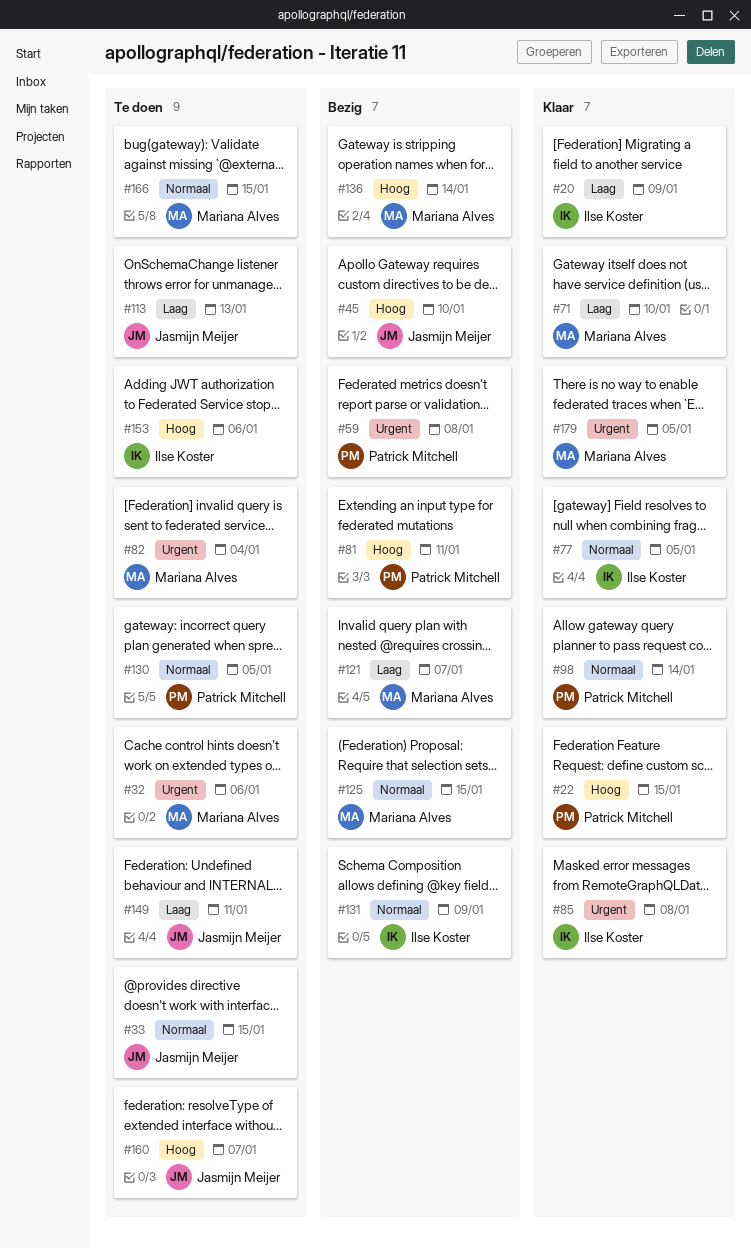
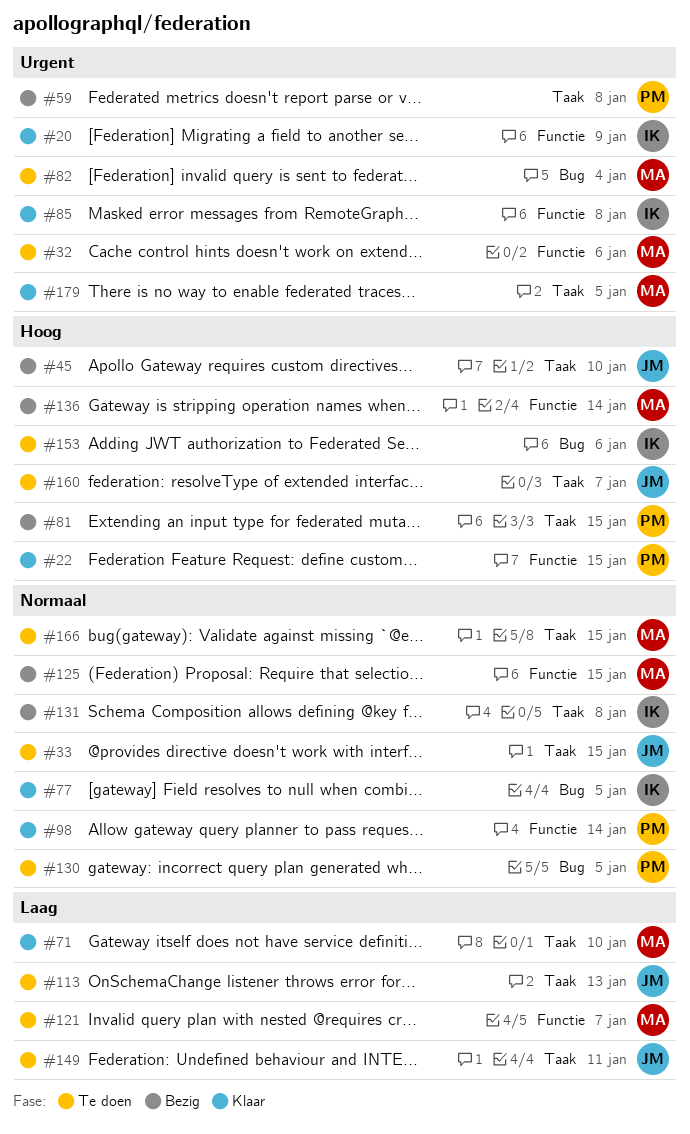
#20, priority: Laag -> Urgent
#81, due: Jan 11 -> Jan 15
#121, status: Bezig -> Te doen
#131, due: Jan 9 -> Jan 8

